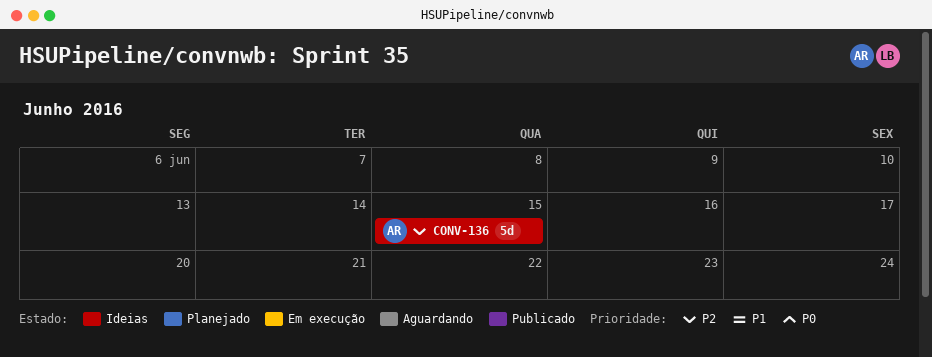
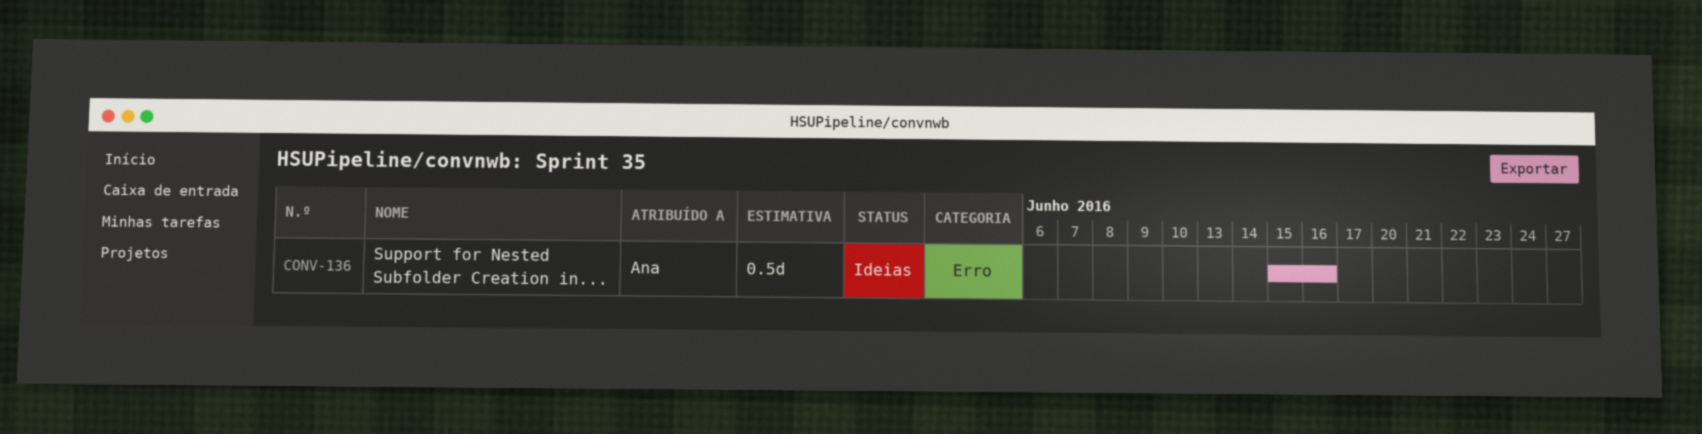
CONV-136, estimate: 5d -> 0.5d
CONV-136, due: Jun 15 -> Jun 16

